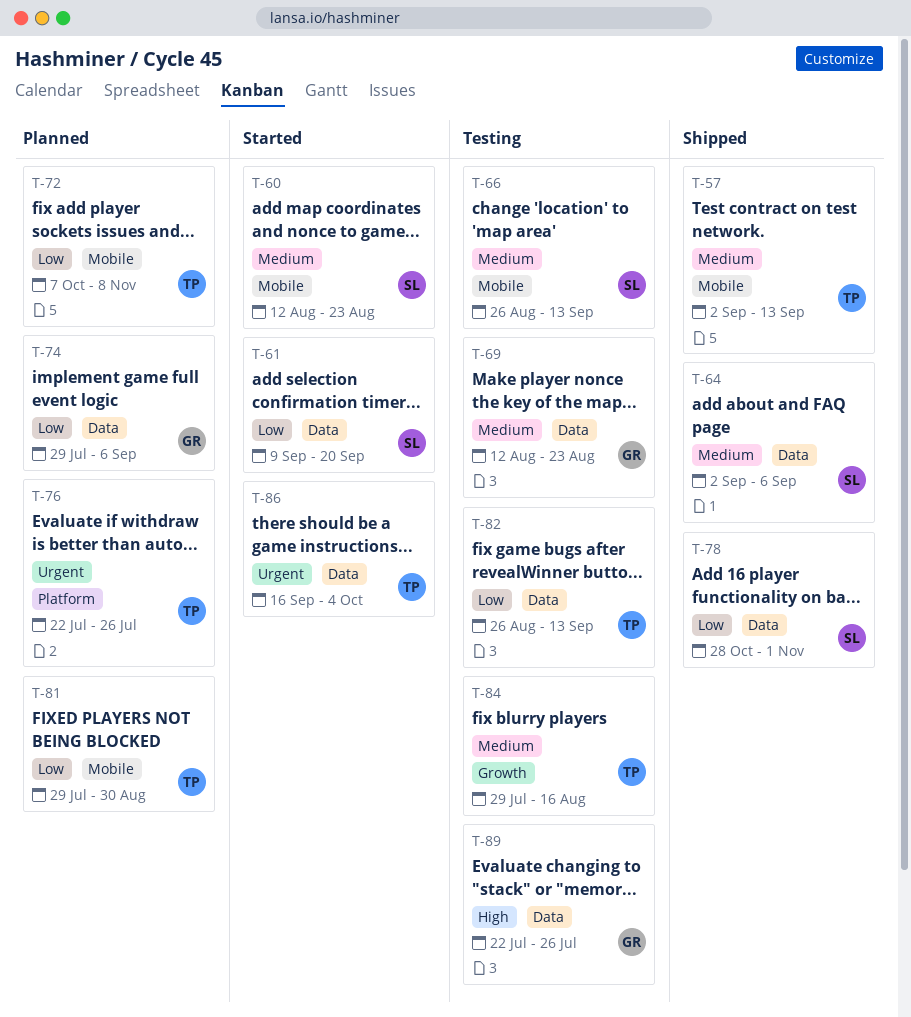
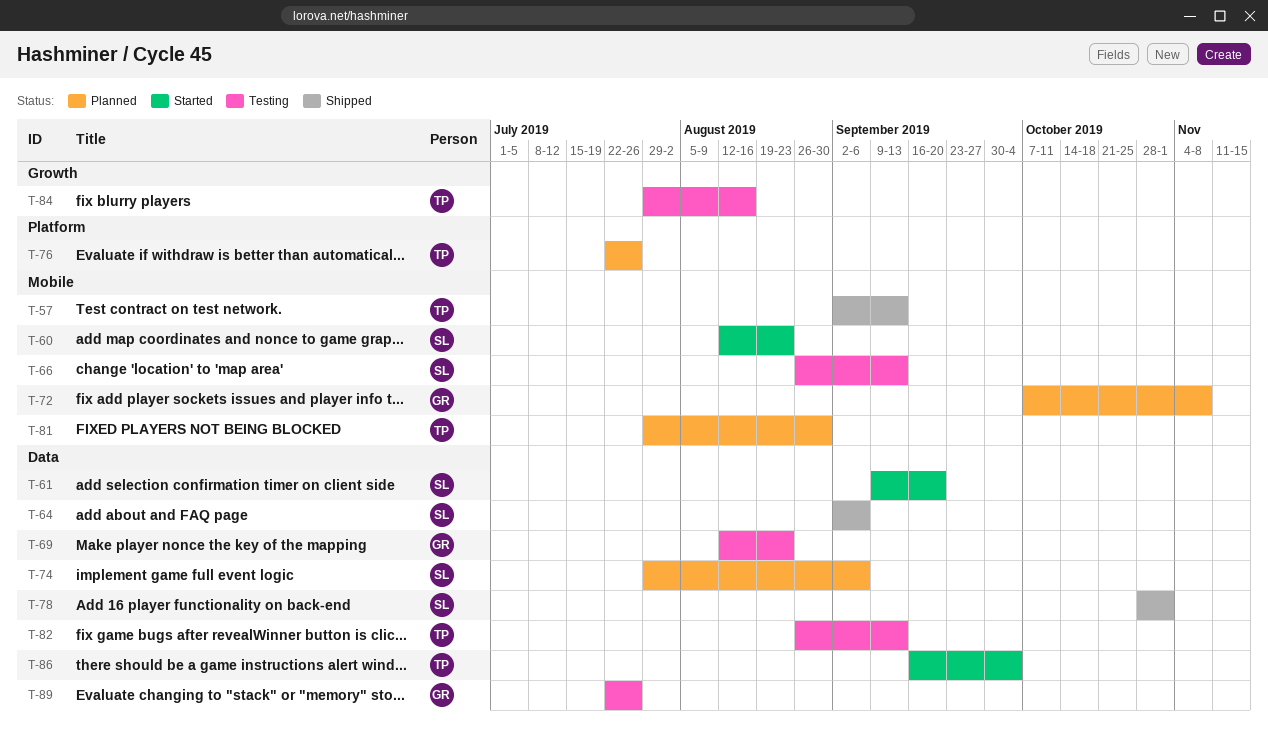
T-72, owner: TP -> GR
T-74, owner: GR -> SL

